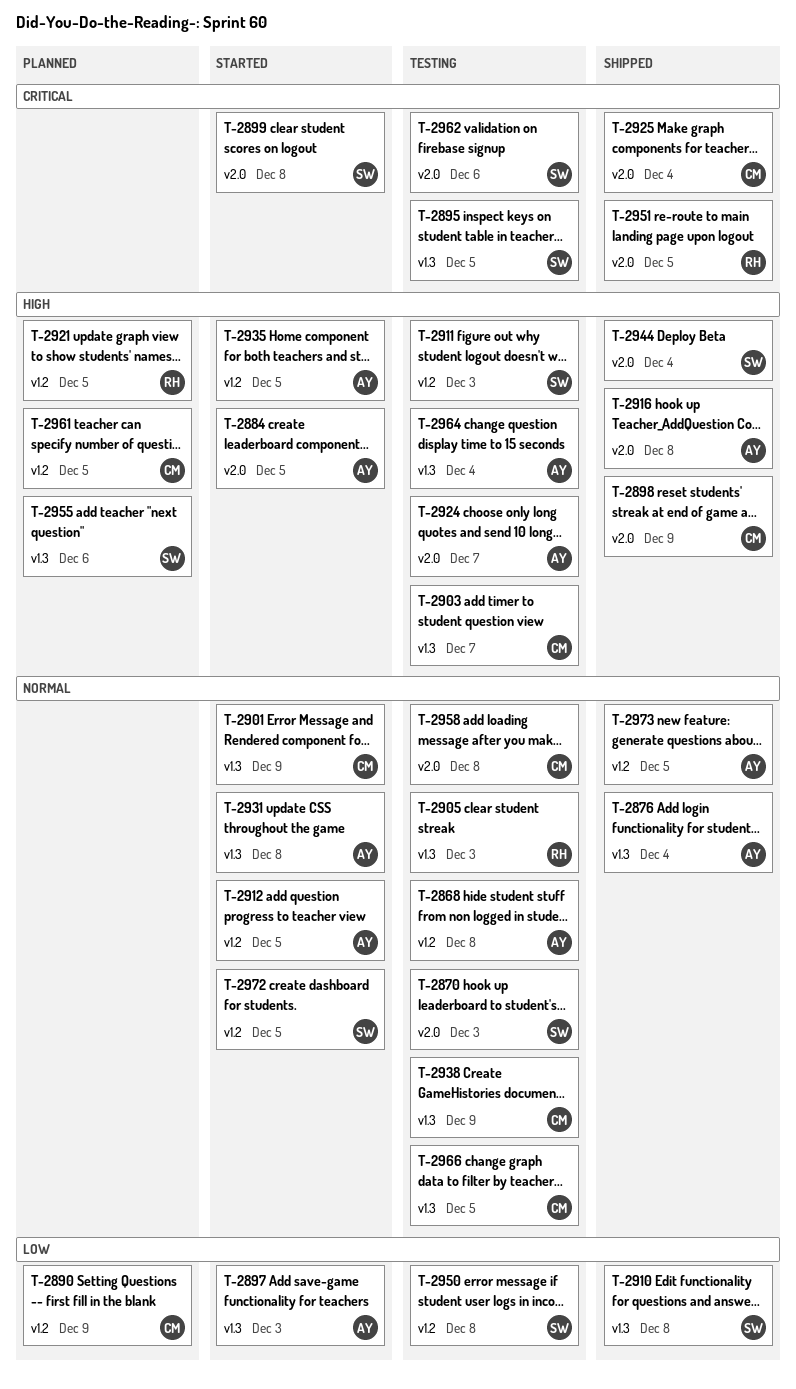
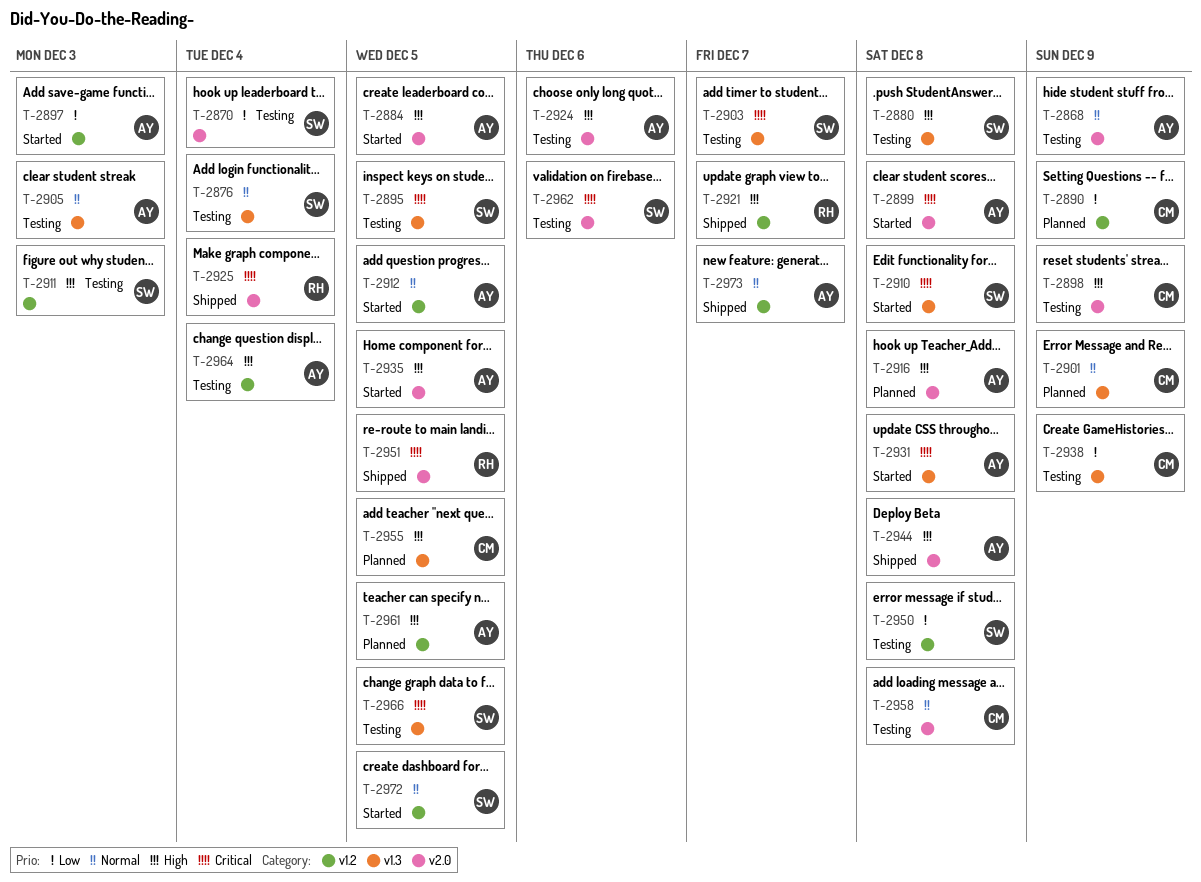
T-2868, label: v1.2 -> v2.0
T-2868, due: Dec 8 -> Dec 9
T-2870, priority: Normal -> Low
T-2870, due: Dec 3 -> Dec 4
T-2876, status: Shipped -> Testing
T-2876, owner: AY -> SW
T-2880: none -> present
T-2897, label: v1.3 -> v1.2
T-2898, status: Shipped -> Testing
T-2899, owner: SW -> AY
T-2901, status: Started -> Planned
T-2903, owner: CM -> SW
T-2903, priority: High -> Critical
T-2905, owner: RH -> AY
T-2910, status: Shipped -> Started
T-2910, priority: Low -> Critical
T-2916, status: Shipped -> Planned
T-2921, status: Planned -> Shipped
T-2921, due: Dec 5 -> Dec 7
T-2924, due: Dec 7 -> Dec 6
T-2925, owner: CM -> RH
T-2931, priority: Normal -> Critical
T-2935, label: v1.2 -> v2.0
T-2938, priority: Normal -> Low
T-2944, owner: SW -> AY
T-2944, due: Dec 4 -> Dec 8
T-2955, owner: SW -> CM
T-2955, due: Dec 6 -> Dec 5
T-2961, owner: CM -> AY
T-2964, label: v1.3 -> v1.2
T-2966, owner: CM -> SW
T-2966, priority: Normal -> Critical
T-2973, due: Dec 5 -> Dec 7

